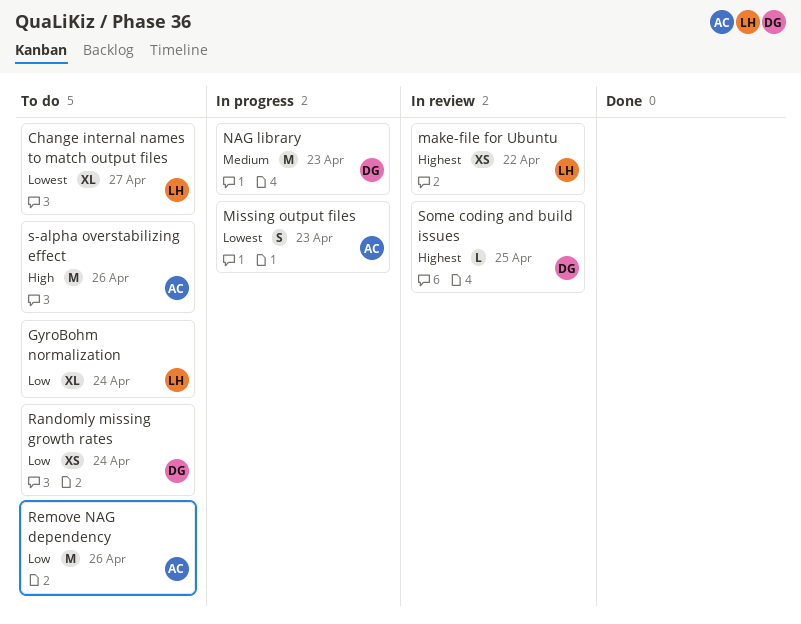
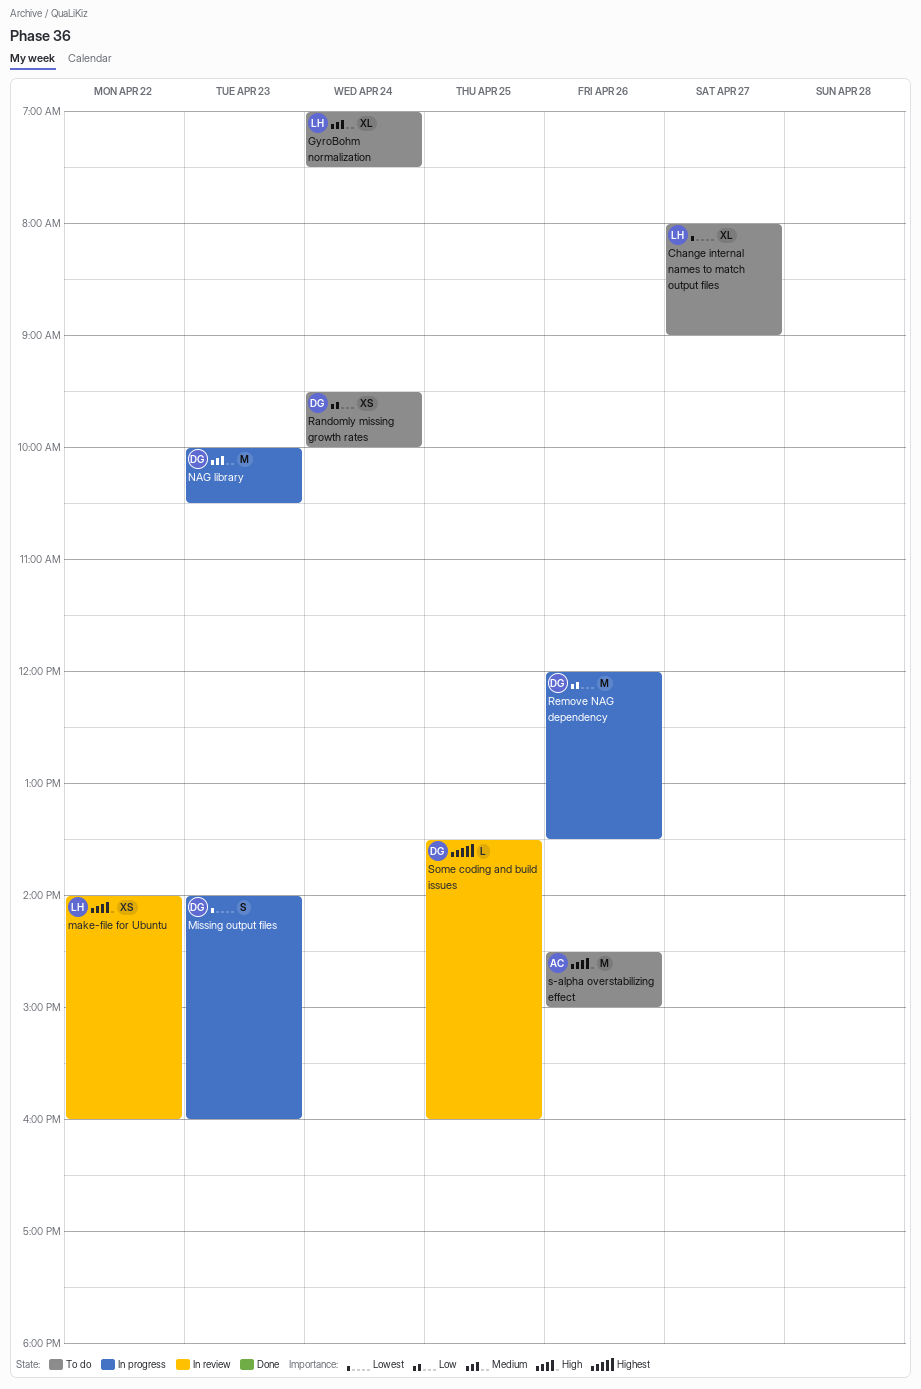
GyroBohm normalization, priority: Low -> Medium
make-file for Ubuntu, priority: Highest -> High
Missing output files, owner: AC -> DG
Remove NAG dependency, status: To do -> In progress
Remove NAG dependency, owner: AC -> DG

